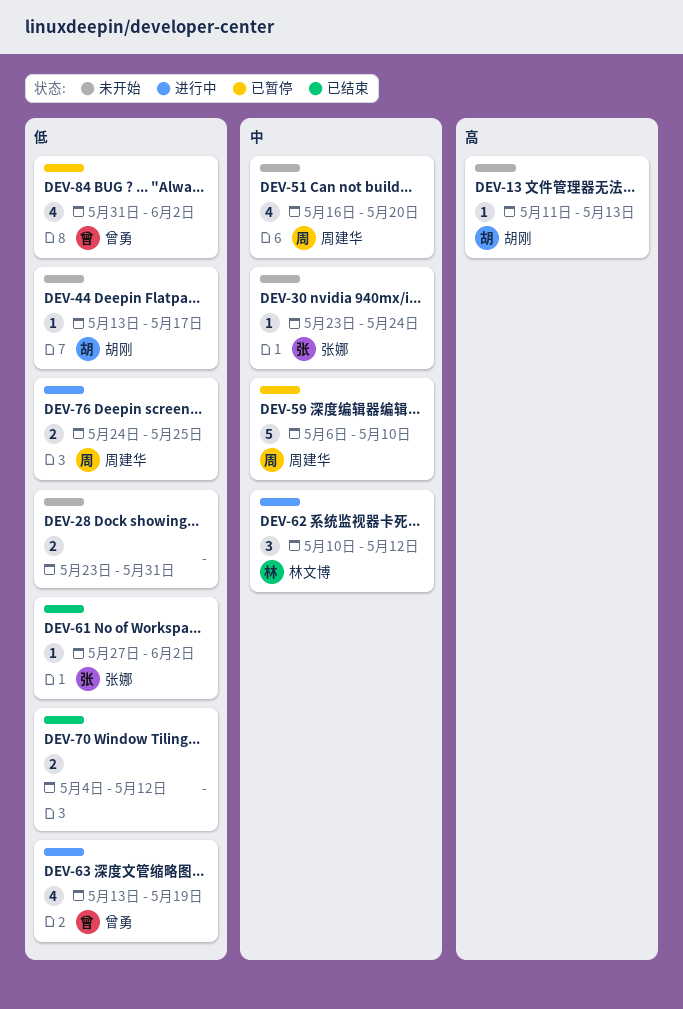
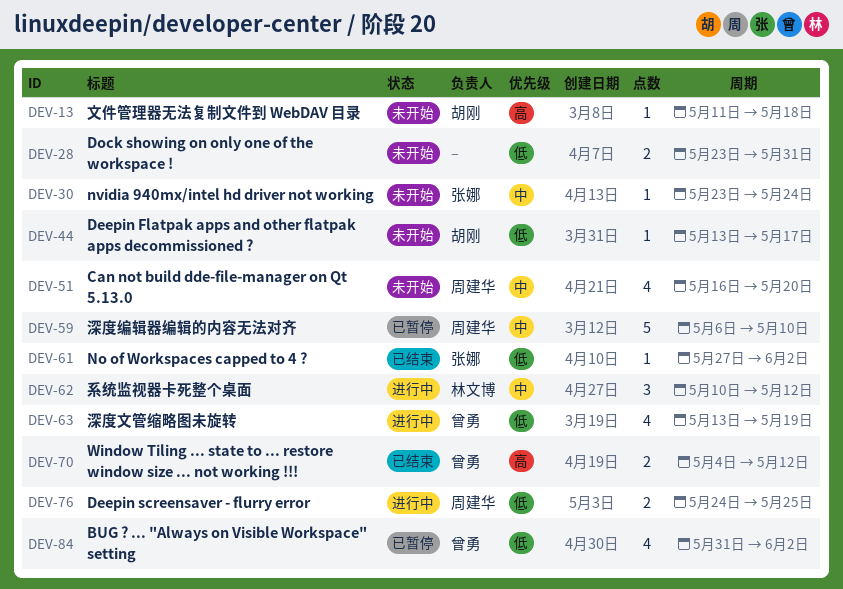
DEV-13, due: May 13 -> May 18
DEV-70, owner: none -> 曾勇
DEV-70, priority: 低 -> 高

